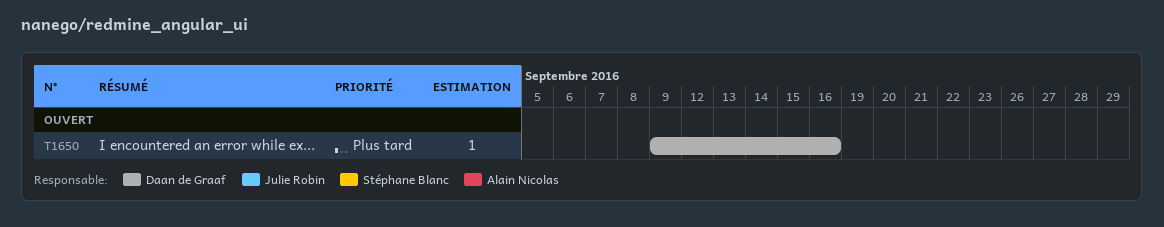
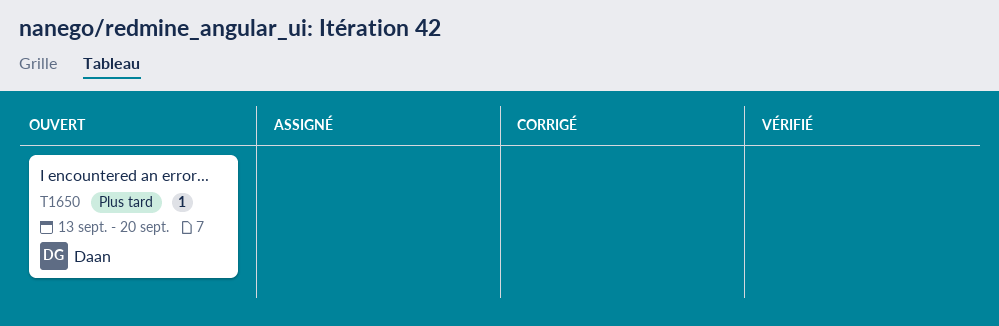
T1650, start: Sep 9 -> Sep 13
T1650, due: Sep 16 -> Sep 20

